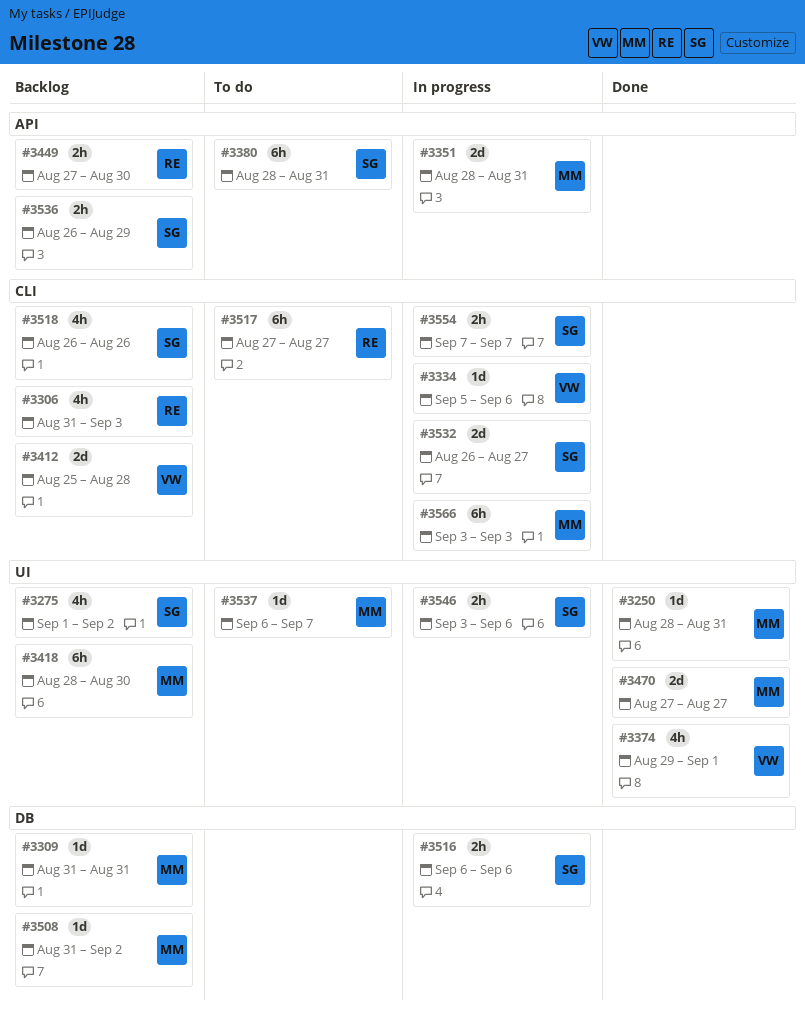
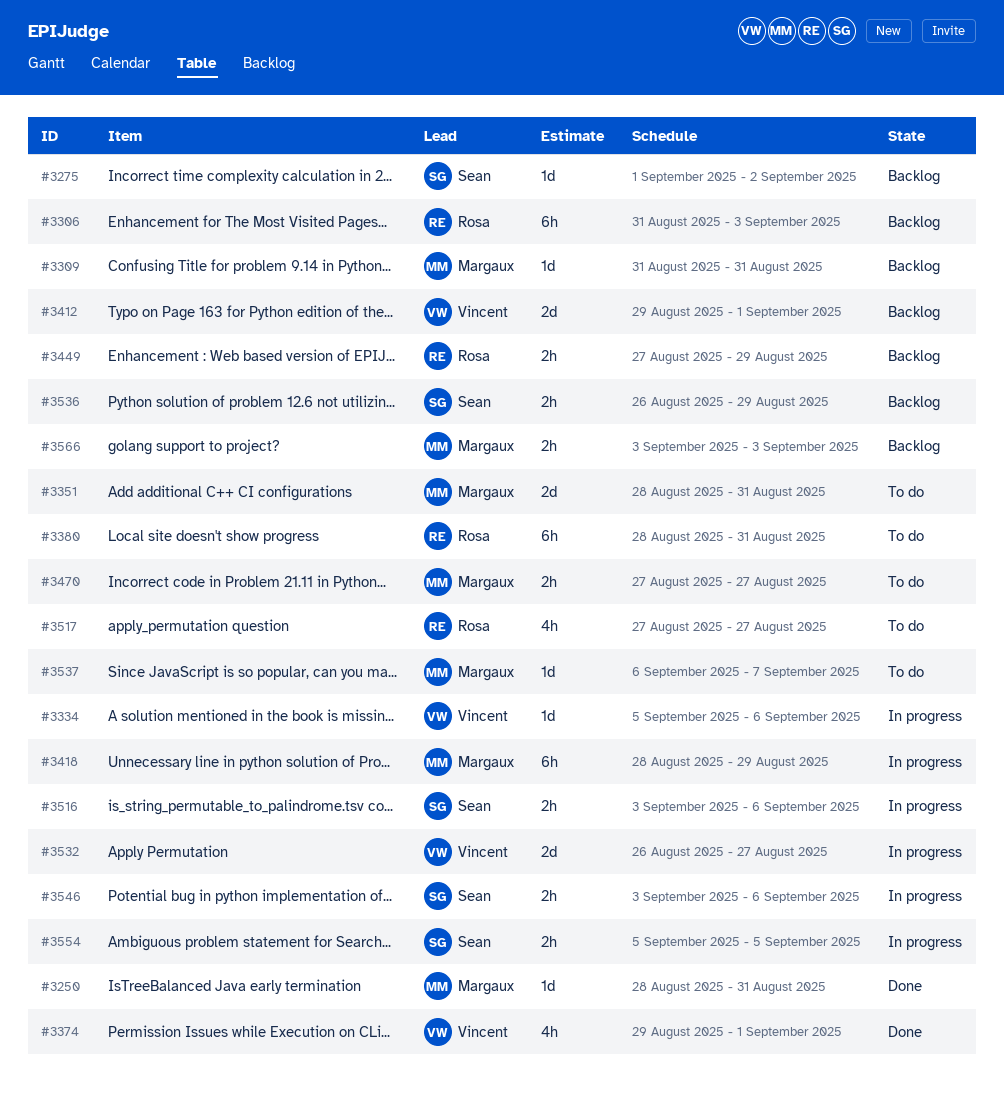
#3275, estimate: 4h -> 1d
#3306, estimate: 4h -> 6h
#3351, status: In progress -> To do
#3380, owner: Sean -> Rosa
#3412, start: Aug 25 -> Aug 29
#3412, due: Aug 28 -> Sep 1
#3418, status: Backlog -> In progress
#3418, due: Aug 30 -> Aug 29
#3449, due: Aug 30 -> Aug 29
#3470, status: Done -> To do
#3470, estimate: 2d -> 2h
#3508: present -> none
#3516, start: Sep 6 -> Sep 3
#3517, estimate: 6h -> 4h
#3518: present -> none
#3532, owner: Sean -> Vincent
#3554, start: Sep 7 -> Sep 5
#3554, due: Sep 7 -> Sep 5
#3566, status: In progress -> Backlog
#3566, estimate: 6h -> 2h

